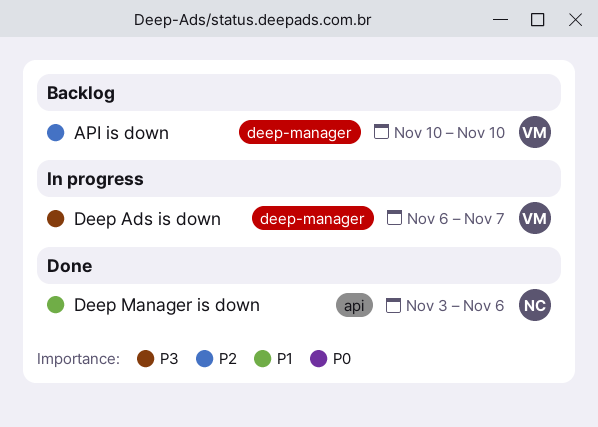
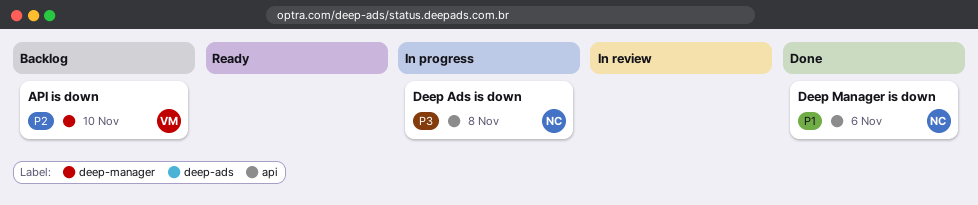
Deep Ads is down, owner: VM -> NC
Deep Ads is down, label: deep-manager -> api
Deep Ads is down, due: Nov 7 -> Nov 8

